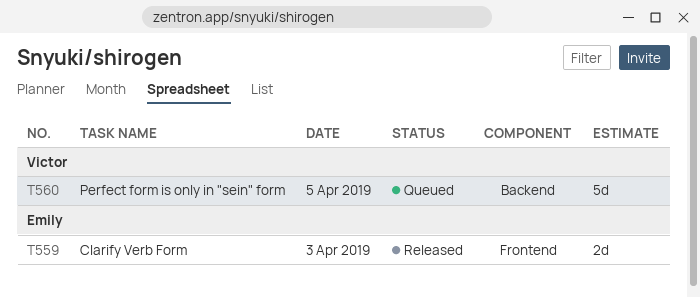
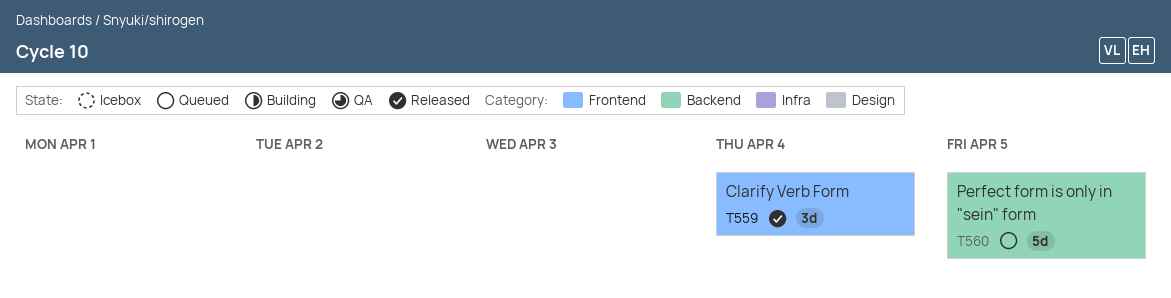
T559, estimate: 2d -> 3d
T559, day: Apr 3 -> Apr 4

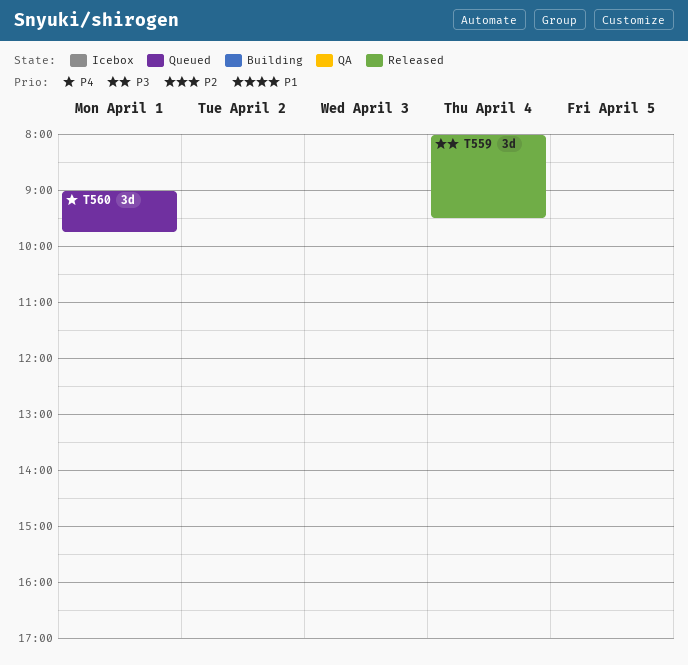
T560, estimate: 5d -> 3d
T560, day: Apr 5 -> Apr 1

